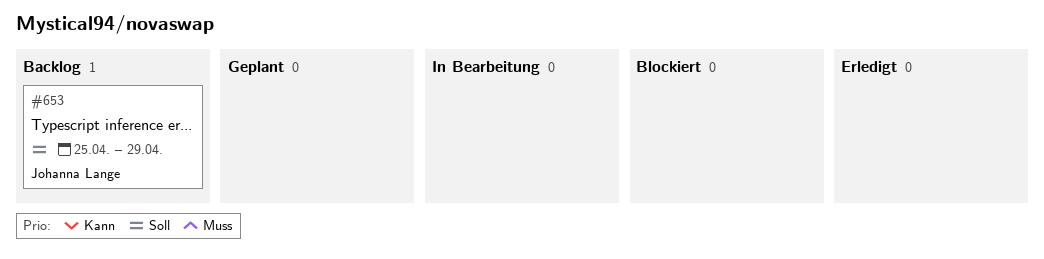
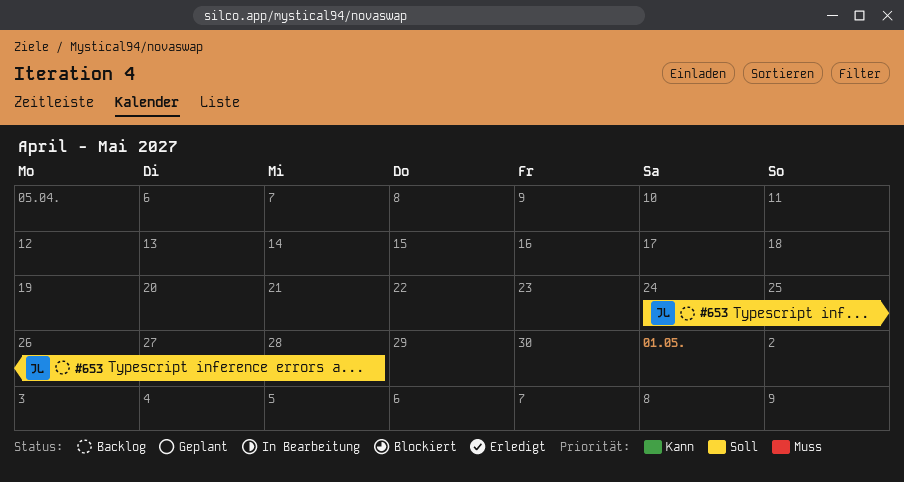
#653, start: Apr 25 -> Apr 24
#653, due: Apr 29 -> Apr 28

